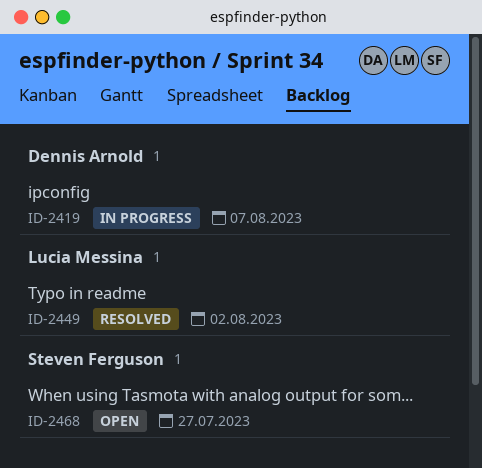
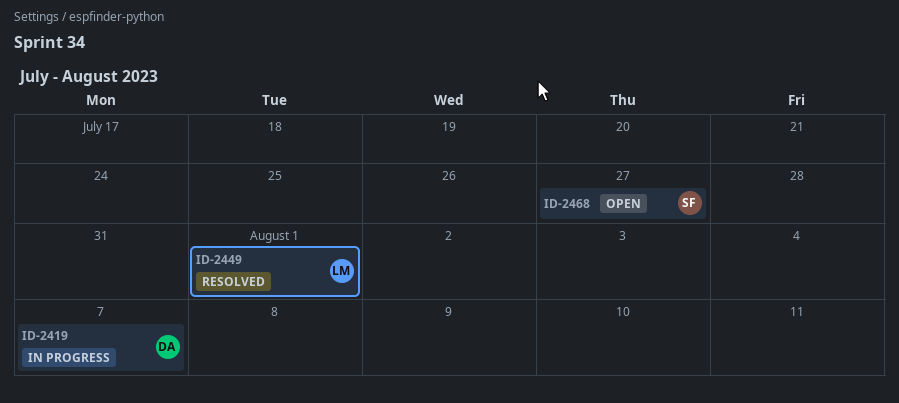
ID-2449, due: Aug 2 -> Aug 1

